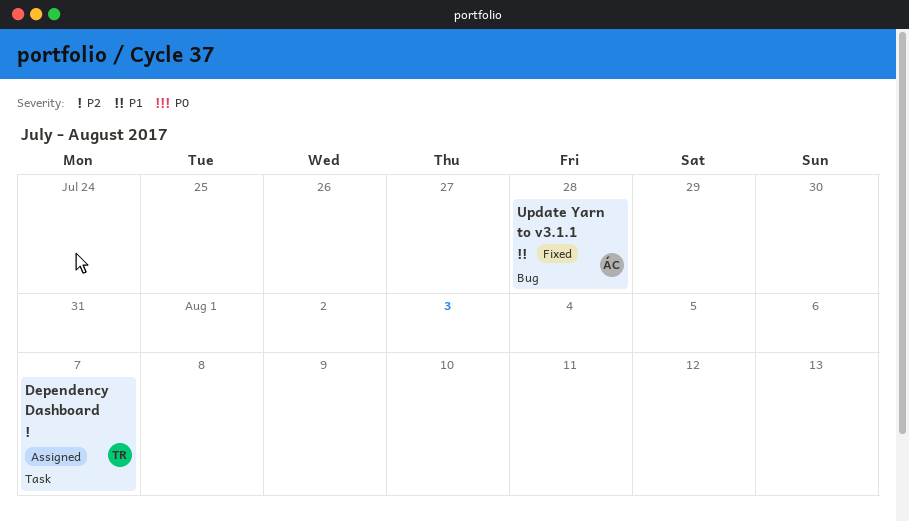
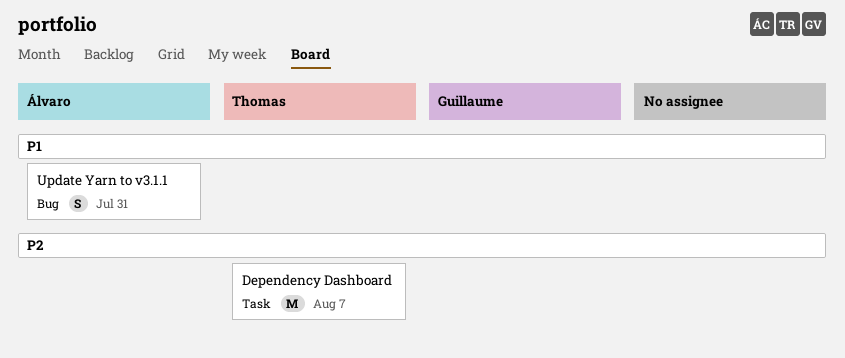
Update Yarn to v3.1.1, due: Jul 28 -> Jul 31

